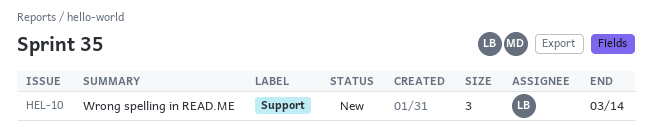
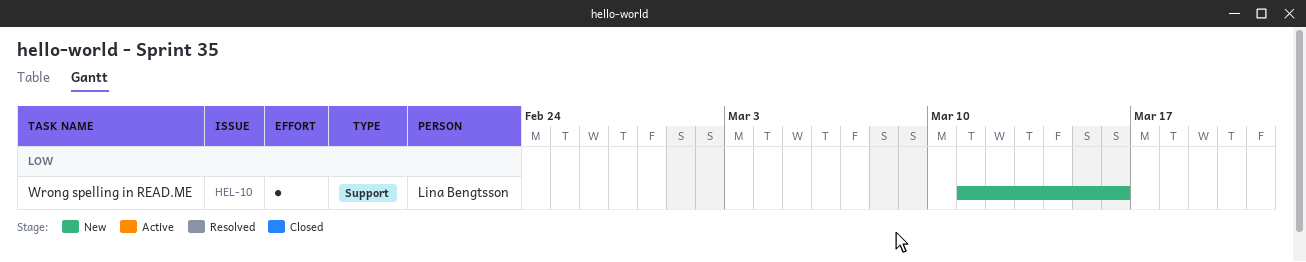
HEL-10, estimate: 3 -> 1
HEL-10, due: Mar 14 -> Mar 16

